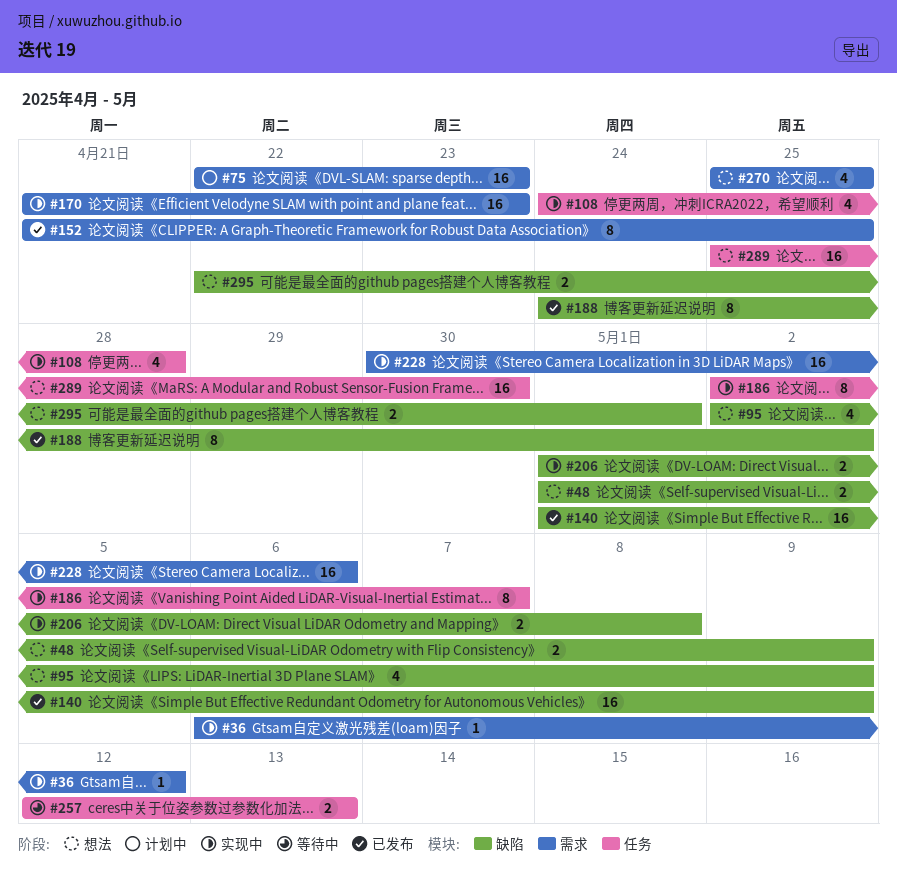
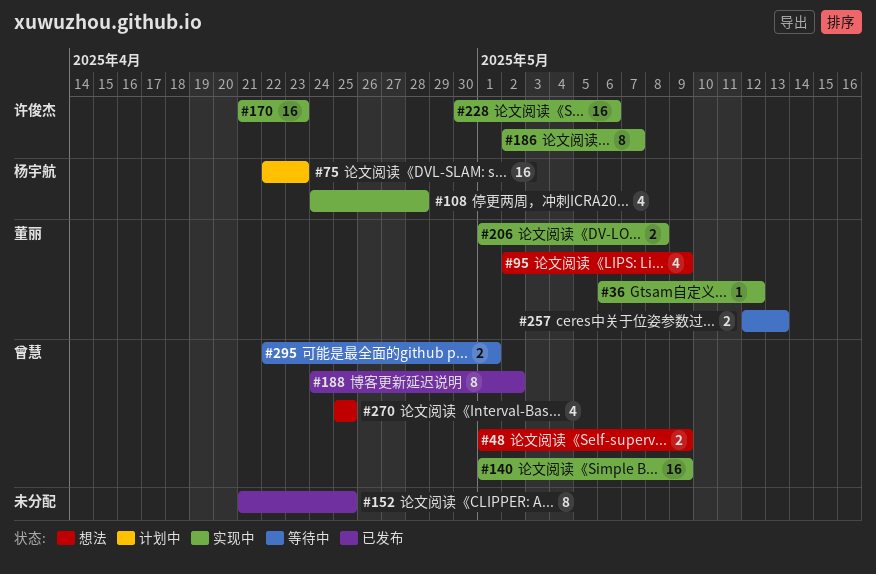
#140, status: 已发布 -> 实现中
#289: present -> none
#295, status: 想法 -> 等待中

